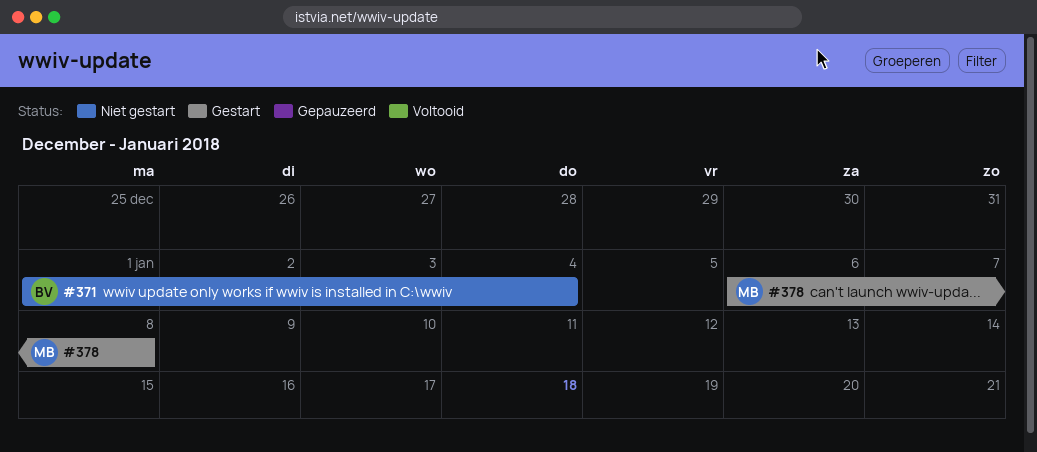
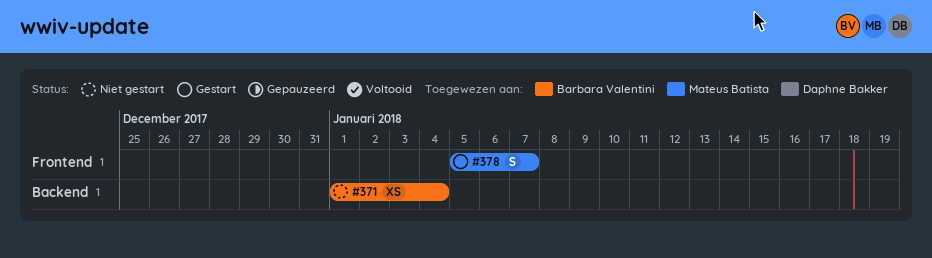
#378, start: Jan 6 -> Jan 5
#378, due: Jan 8 -> Jan 7

